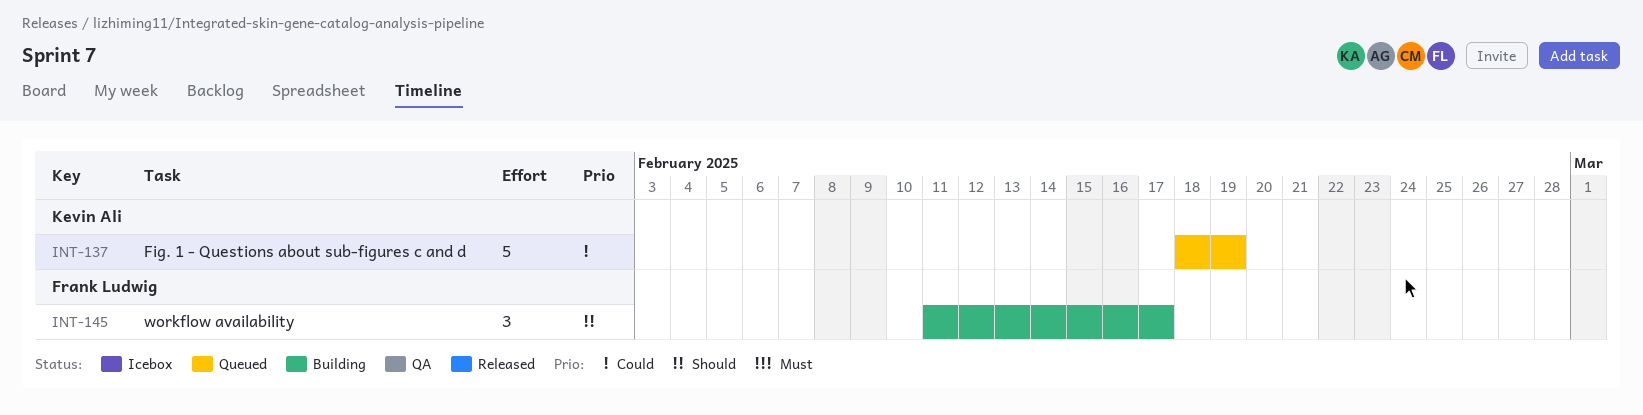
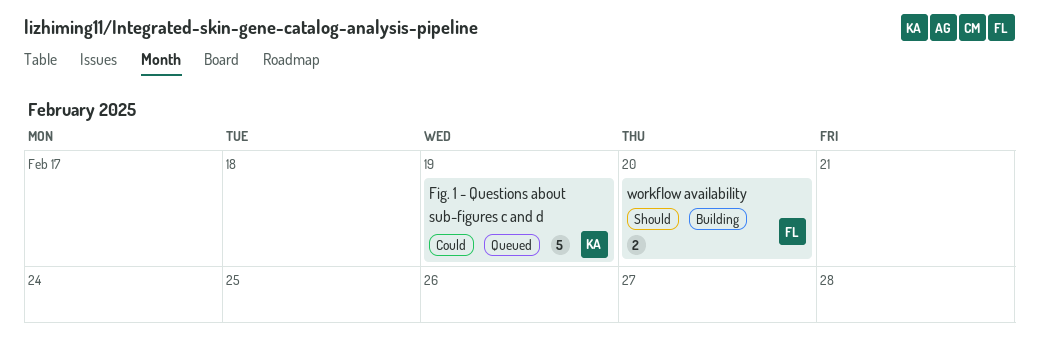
workflow availability, estimate: 3 -> 2
workflow availability, due: Feb 17 -> Feb 20

